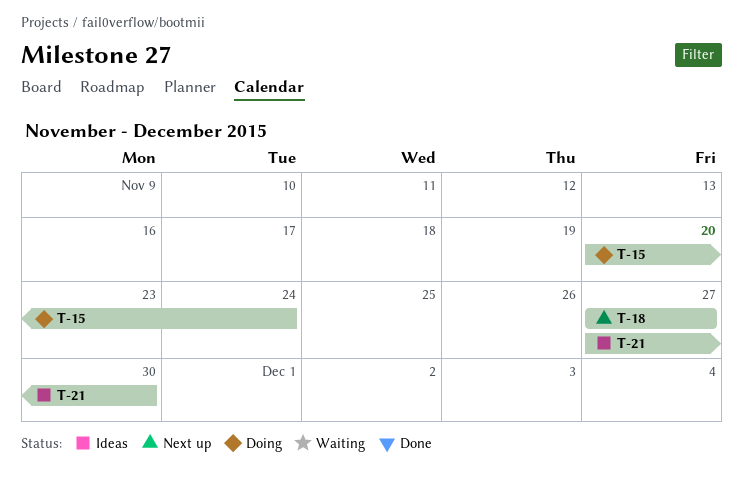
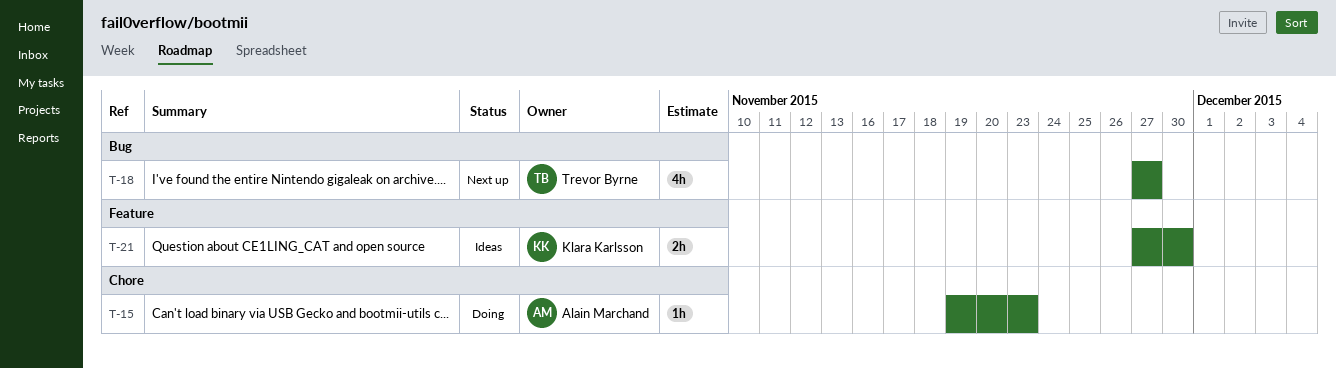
T-15, start: Nov 20 -> Nov 19
T-15, due: Nov 24 -> Nov 23

